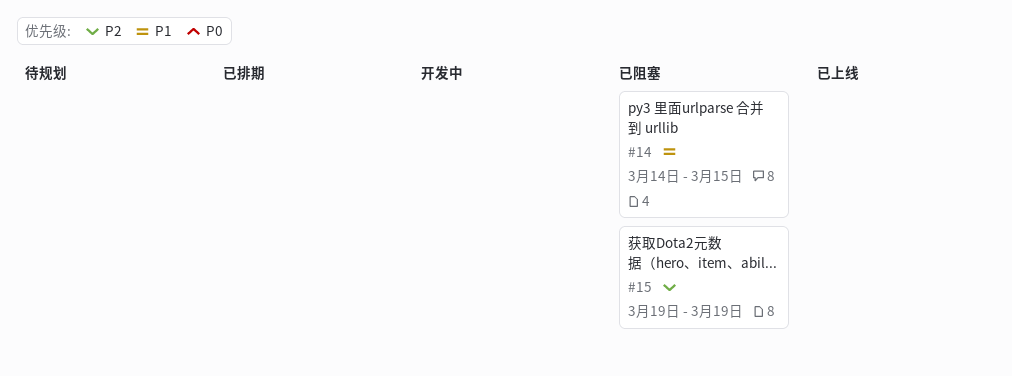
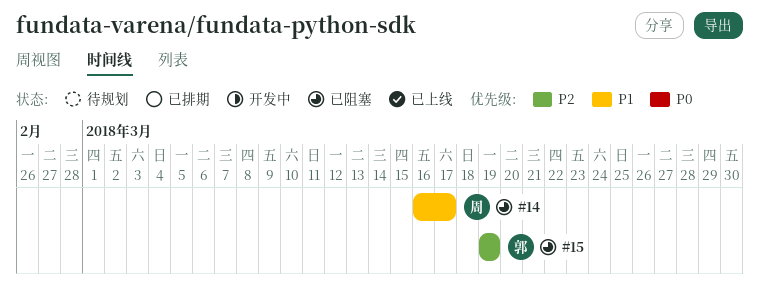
#14, start: Mar 14 -> Mar 16
#14, due: Mar 15 -> Mar 17

